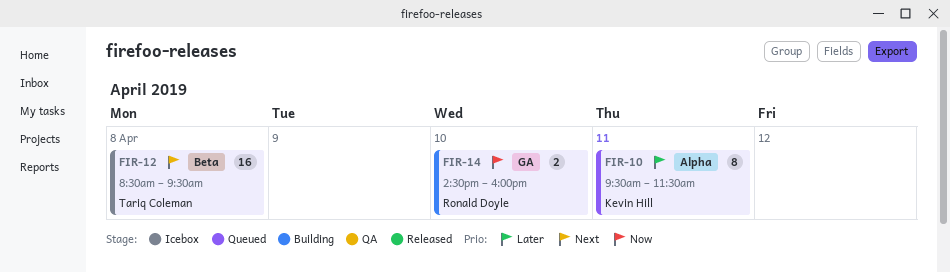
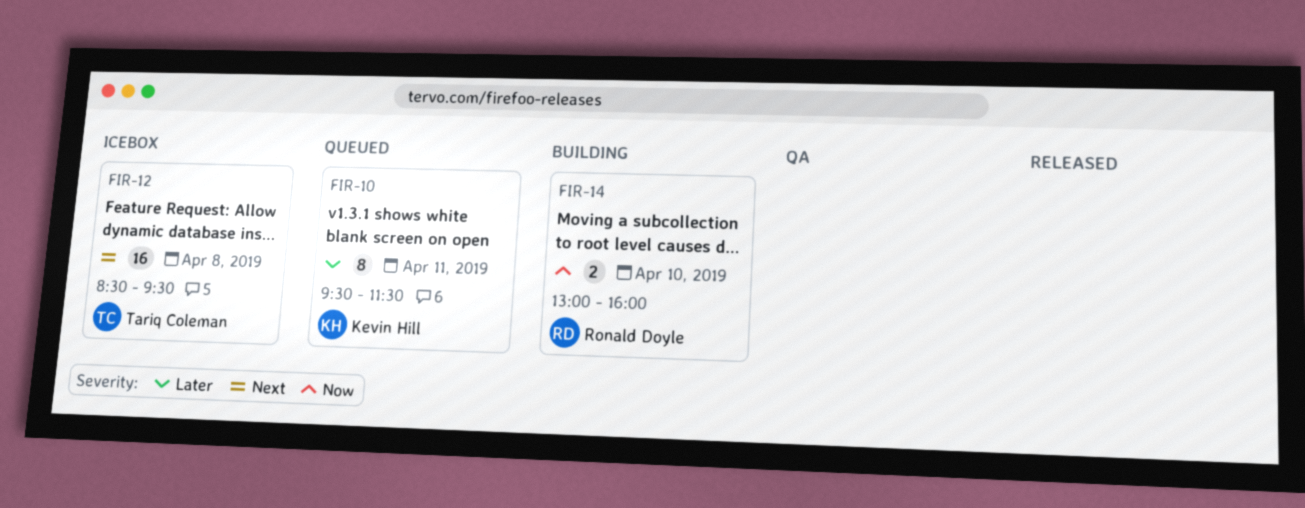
FIR-14, begins: 14:30 -> 13:00

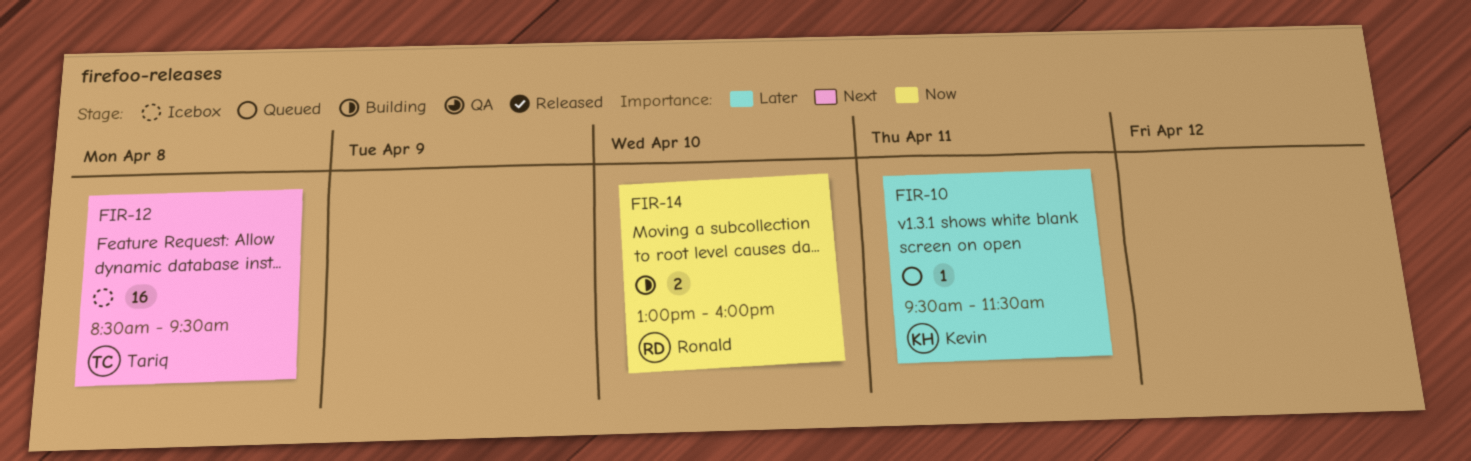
FIR-10, estimate: 8 -> 1

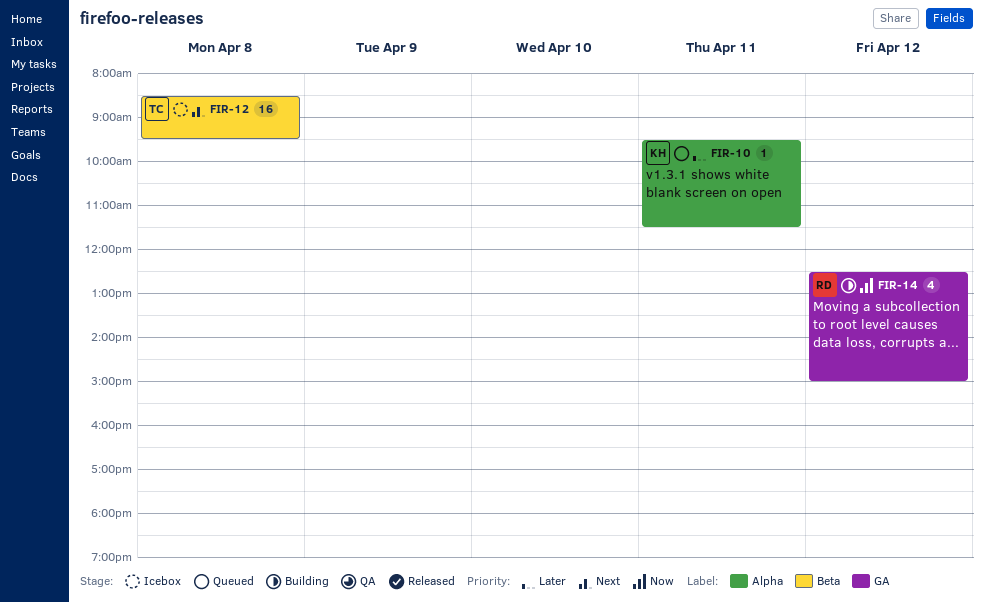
FIR-14, estimate: 2 -> 4
FIR-14, day: Apr 10 -> Apr 12
FIR-14, begins: 13:00 -> 12:30
FIR-14, ends: 16:00 -> 15:00

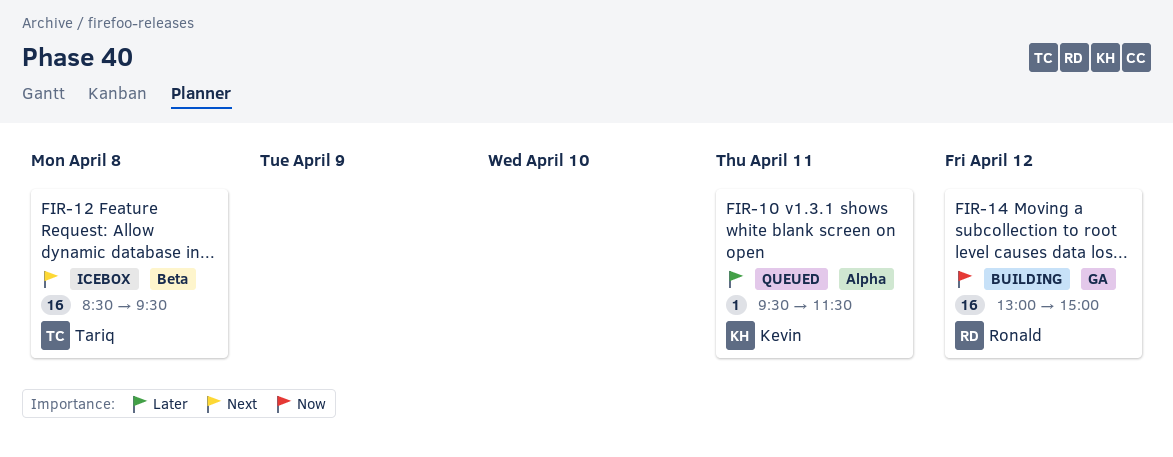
FIR-14, estimate: 4 -> 16
FIR-14, begins: 12:30 -> 13:00

